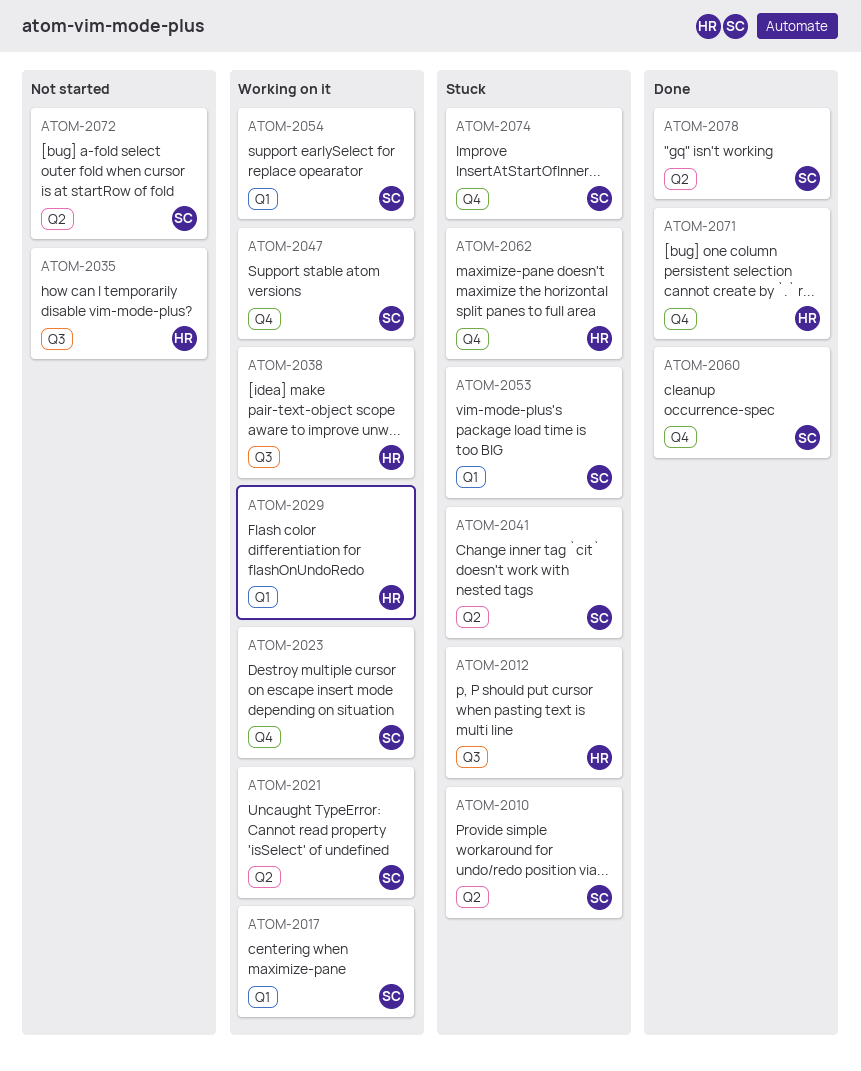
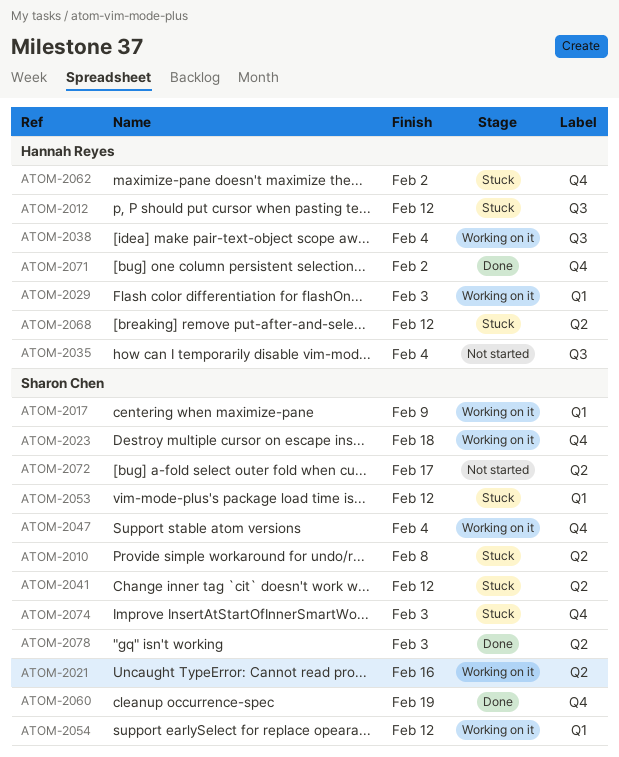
ATOM-2068: none -> present

